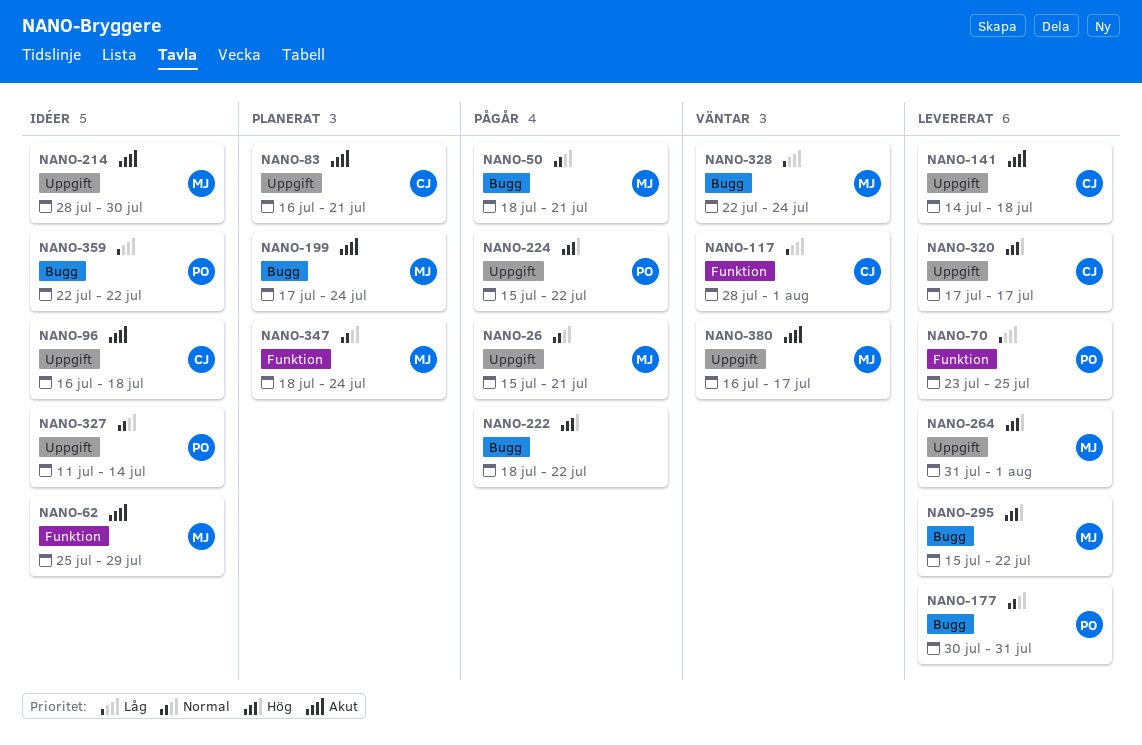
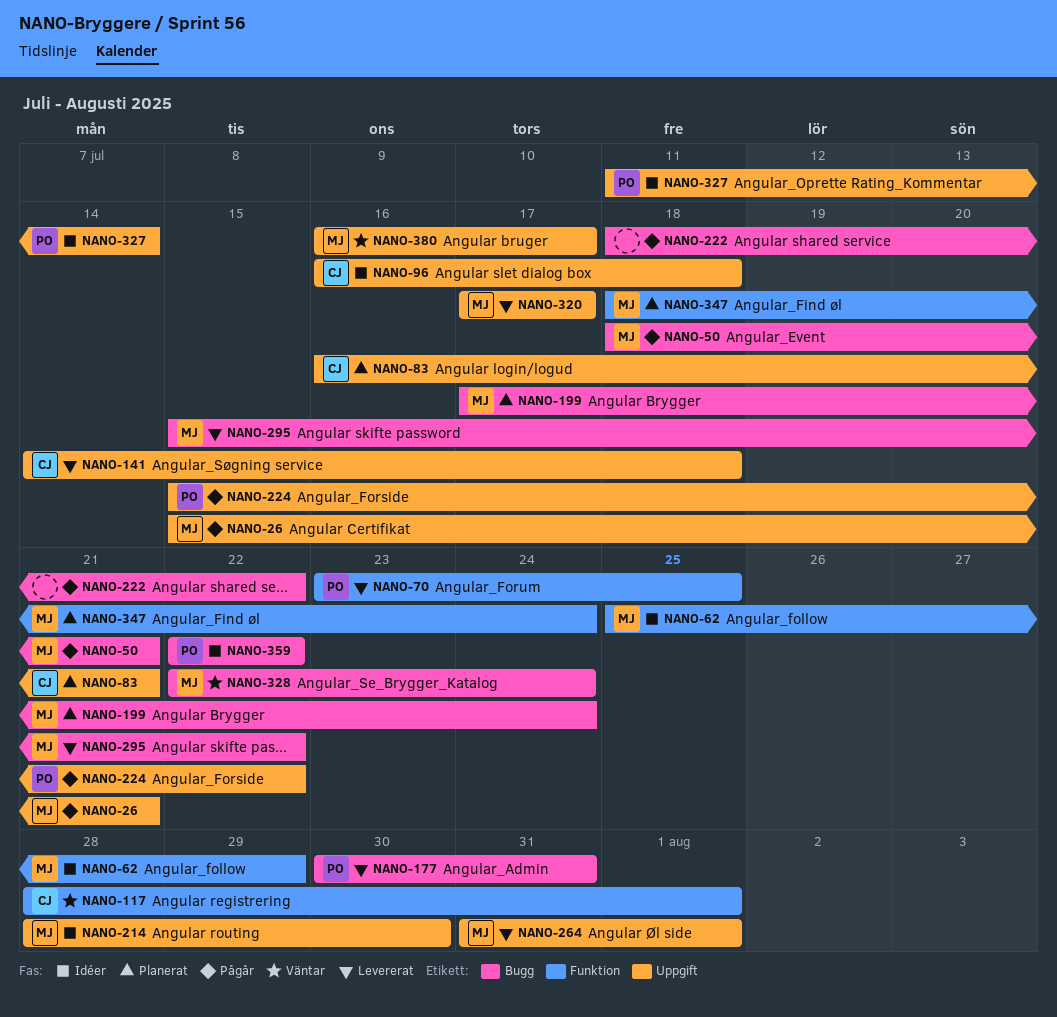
NANO-320, owner: CJ -> MJ

